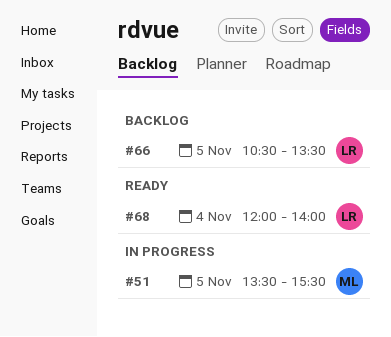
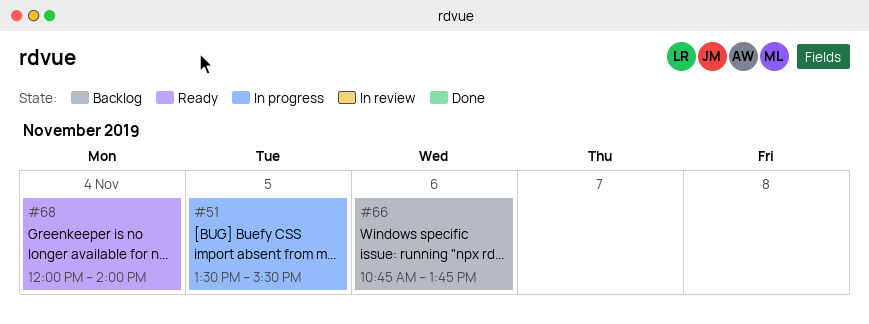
#66, day: Nov 5 -> Nov 6
#66, begins: 10:30 -> 10:45
#66, ends: 13:30 -> 13:45

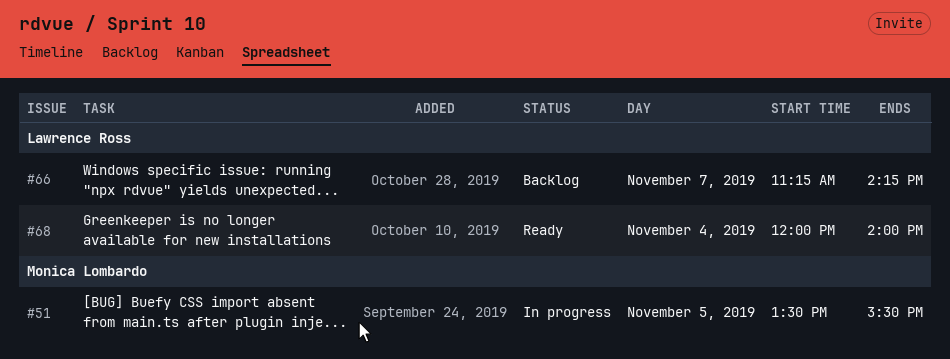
#66, day: Nov 6 -> Nov 7
#66, begins: 10:45 -> 11:15
#66, ends: 13:45 -> 14:15

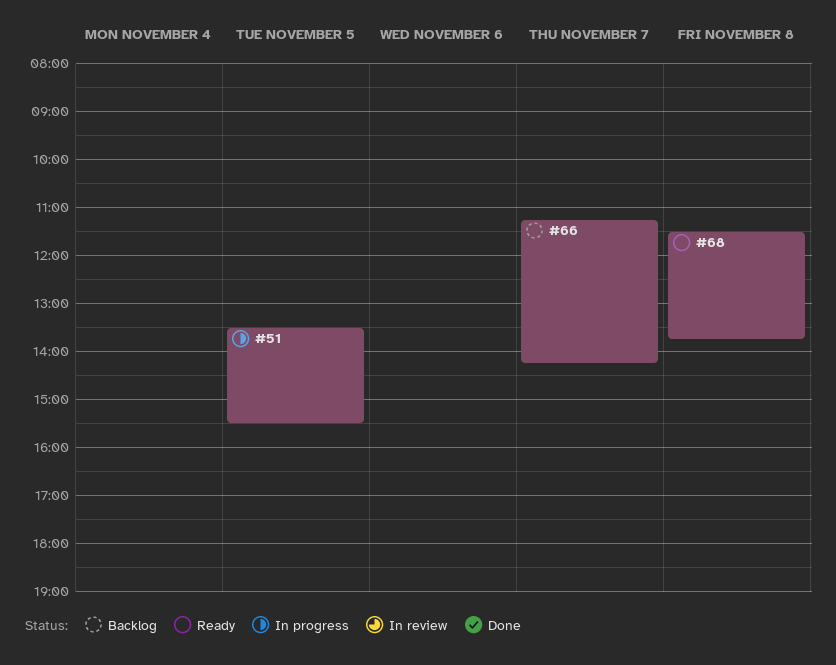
#68, day: Nov 4 -> Nov 8
#68, begins: 12:00 -> 11:30
#68, ends: 14:00 -> 13:45

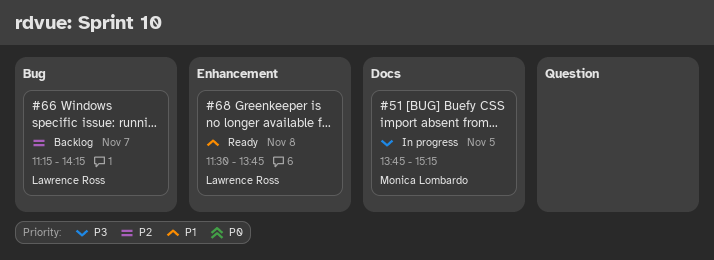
#51, begins: 13:30 -> 13:45
#51, ends: 15:30 -> 15:15

